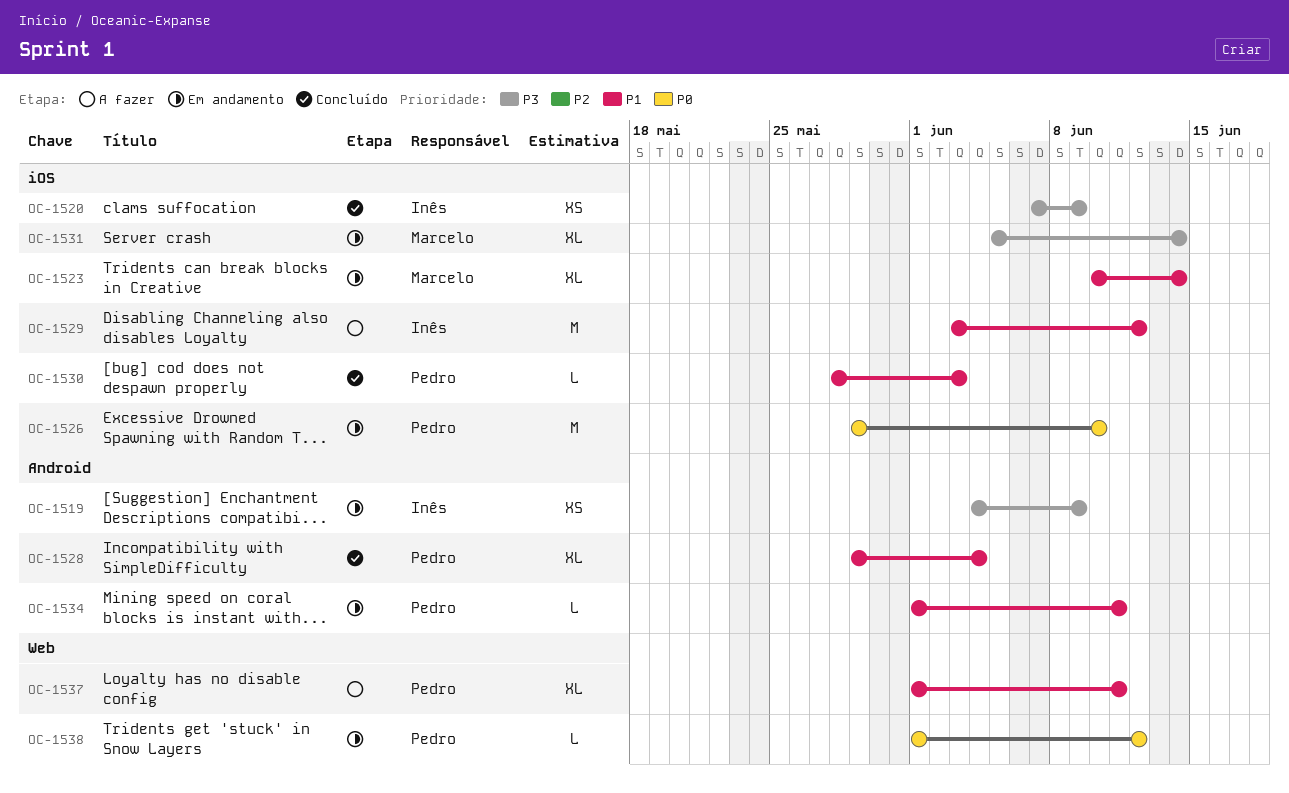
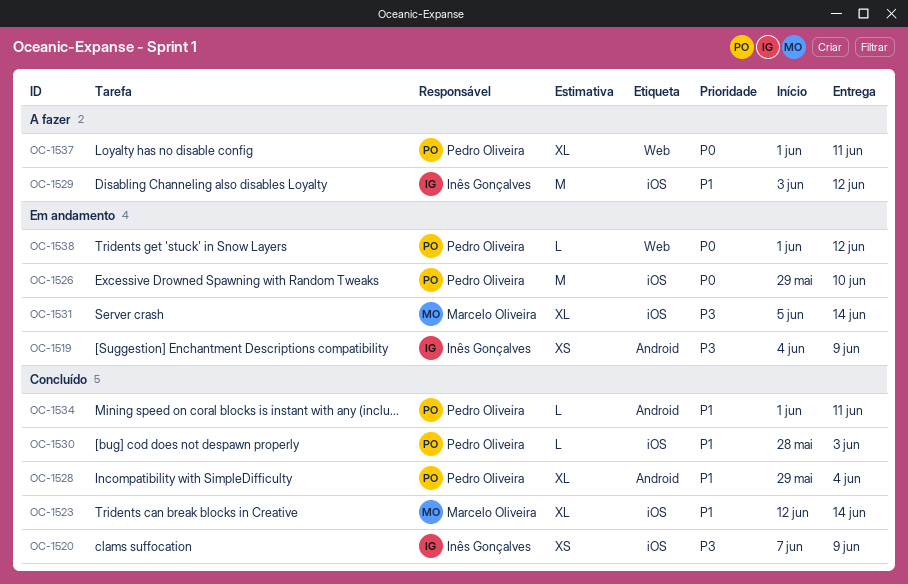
OC-1523, status: Em andamento -> Concluído
OC-1523, start: Jun 10 -> Jun 12
OC-1534, status: Em andamento -> Concluído
OC-1537, priority: P1 -> P0

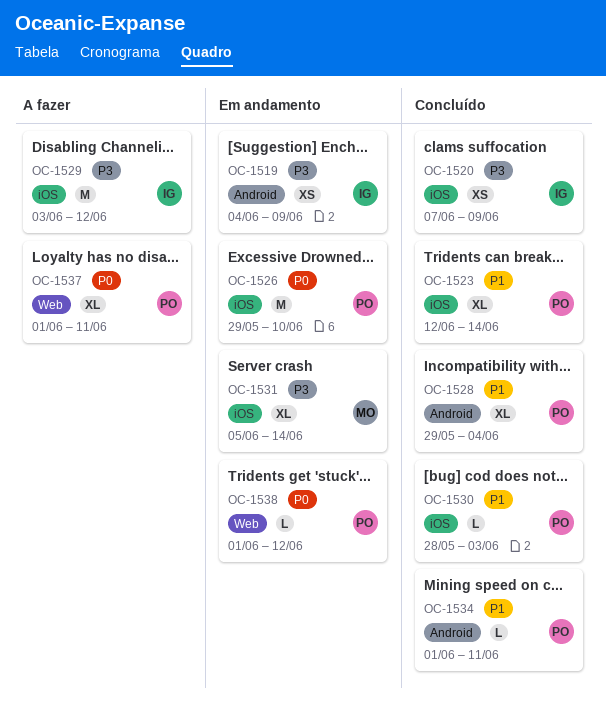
OC-1523, owner: Marcelo Oliveira -> Pedro Oliveira
OC-1529, priority: P1 -> P3

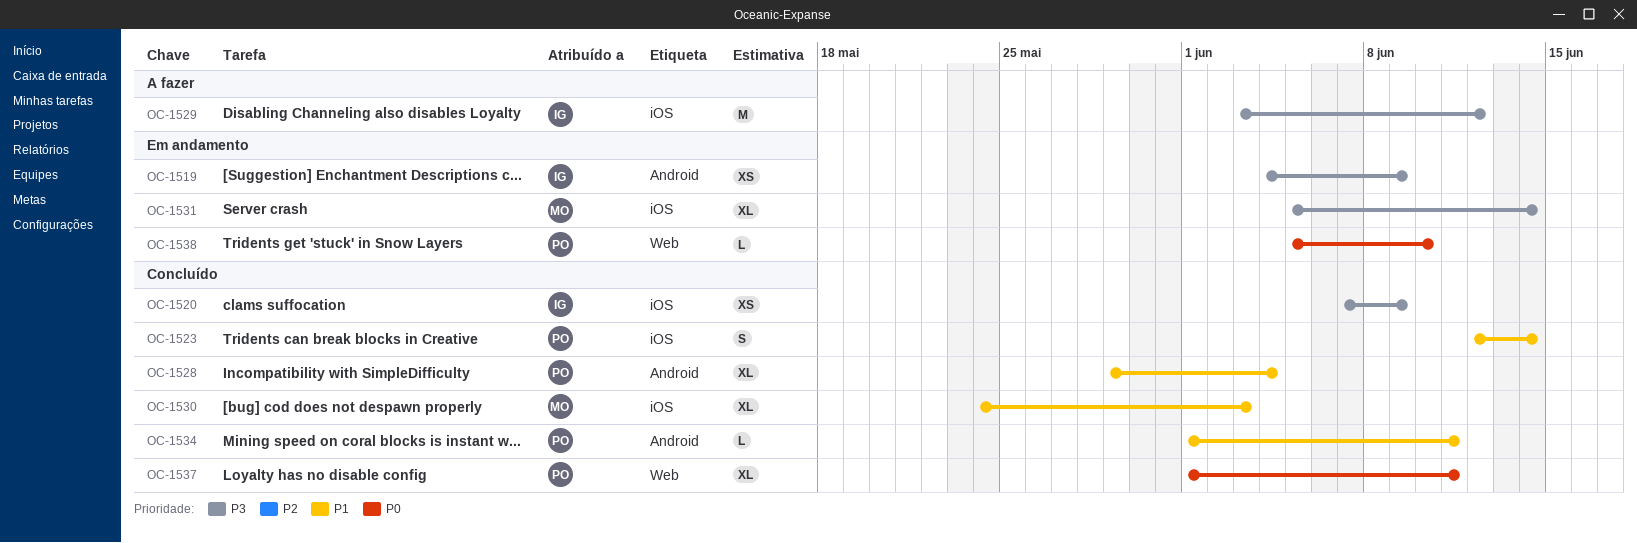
OC-1523, estimate: XL -> S
OC-1526: present -> none
OC-1530, owner: PO -> MO
OC-1530, estimate: L -> XL
OC-1530, start: May 28 -> May 24
OC-1537, status: A fazer -> Concluído
OC-1538, start: Jun 1 -> Jun 5
OC-1538, due: Jun 12 -> Jun 10

